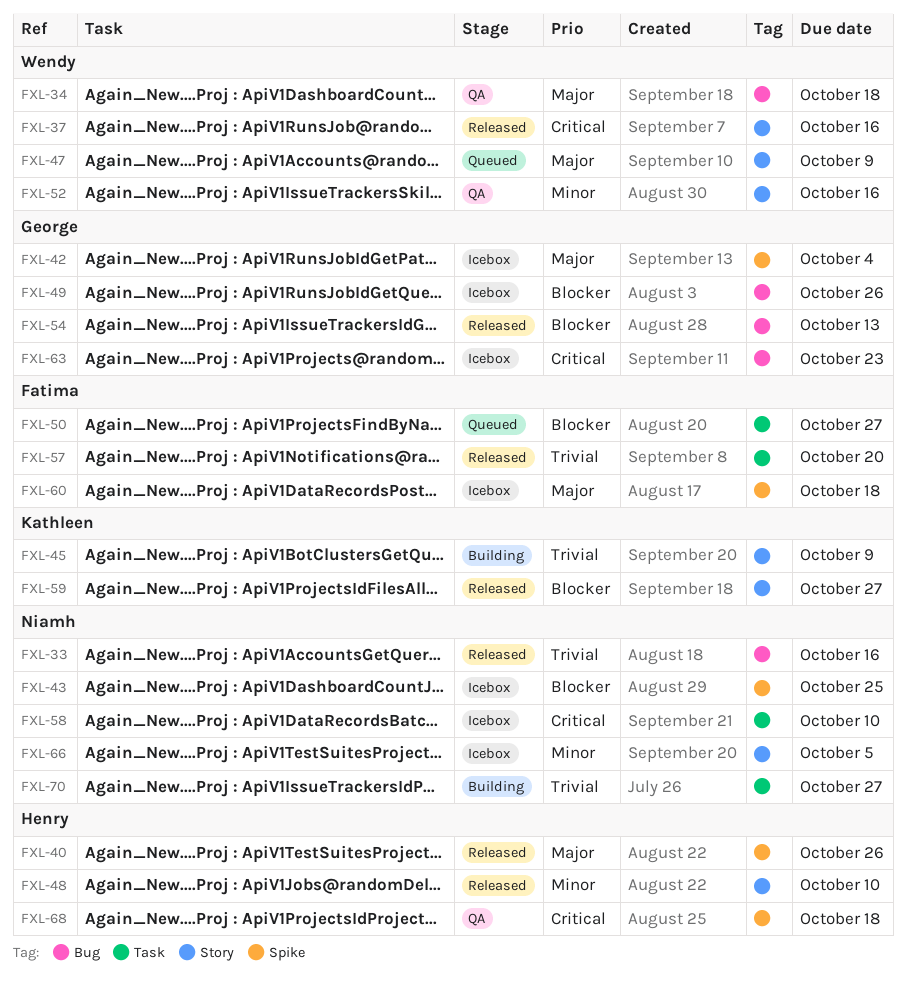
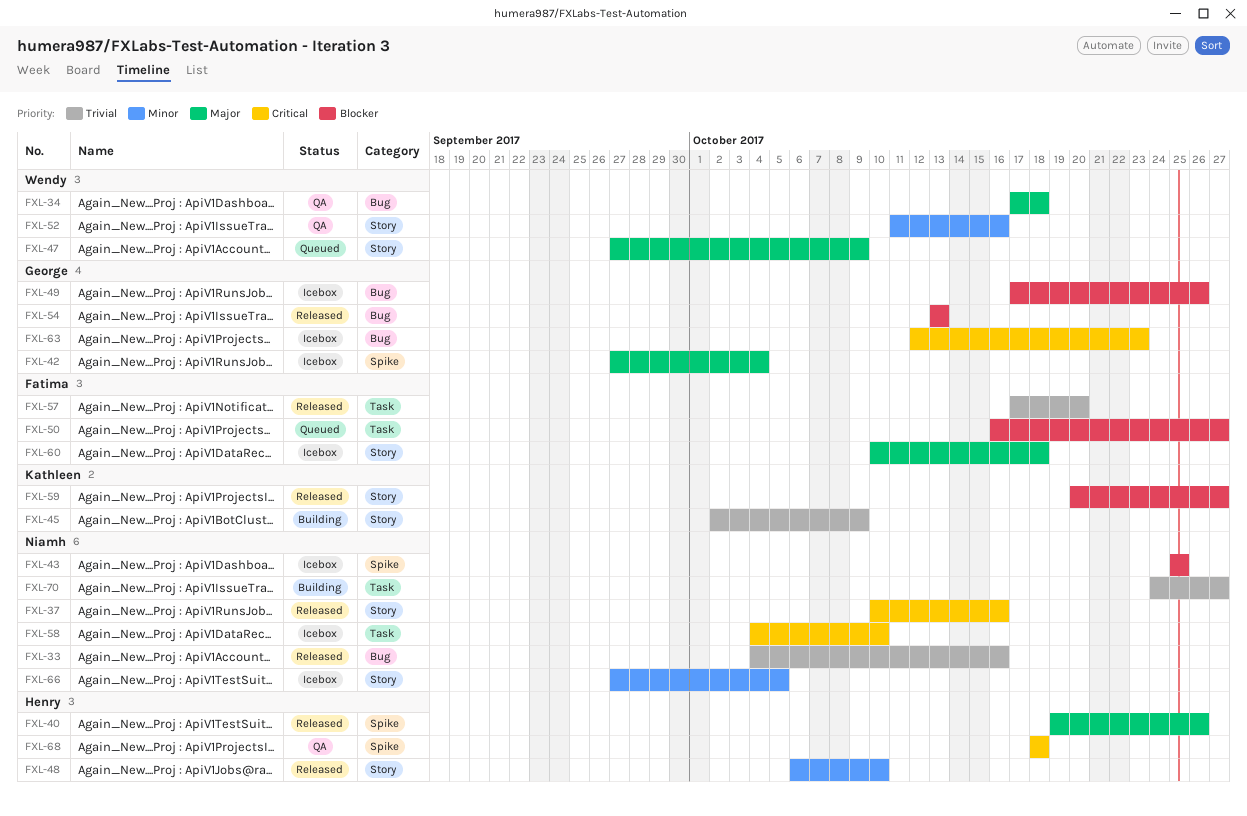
FXL-37, owner: Wendy -> Niamh
FXL-60, label: Spike -> Story

